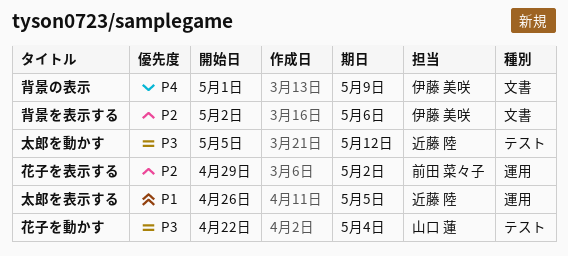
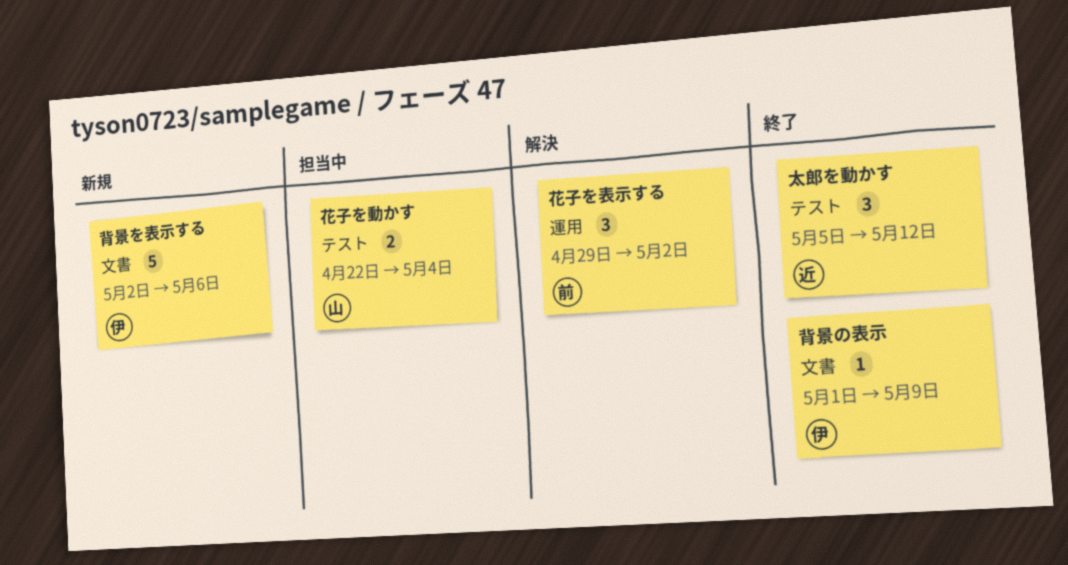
太郎を表示する: present -> none

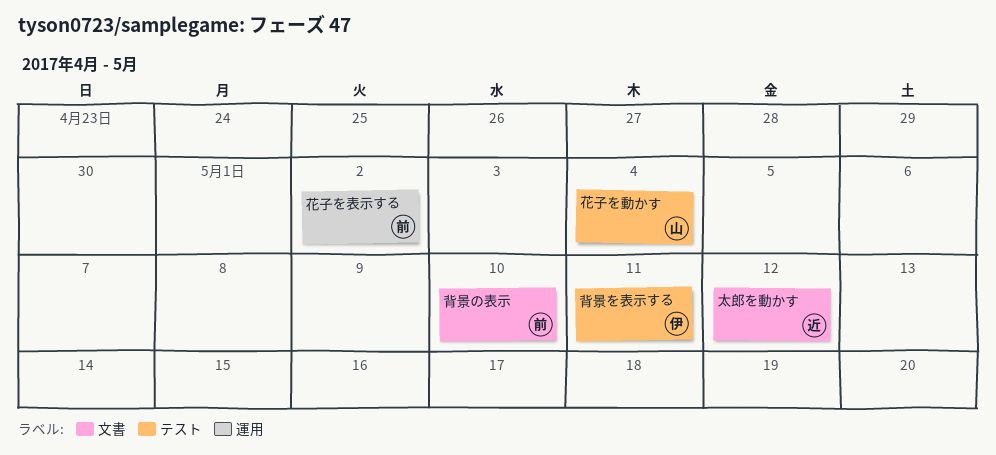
太郎を動かす, label: テスト -> 文書
背景の表示, owner: 伊 -> 前
背景の表示, due: May 9 -> May 10
背景を表示する, label: 文書 -> テスト
背景を表示する, due: May 6 -> May 11

